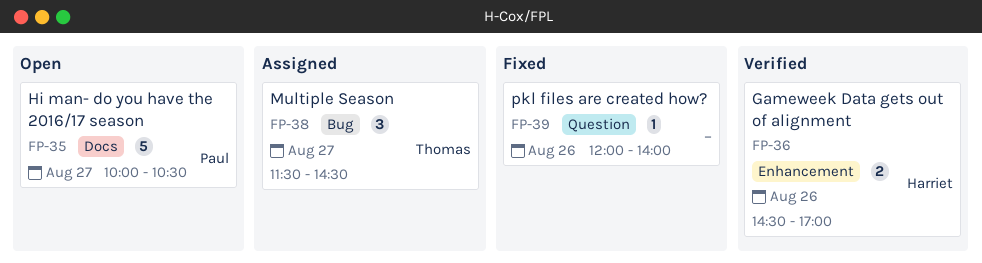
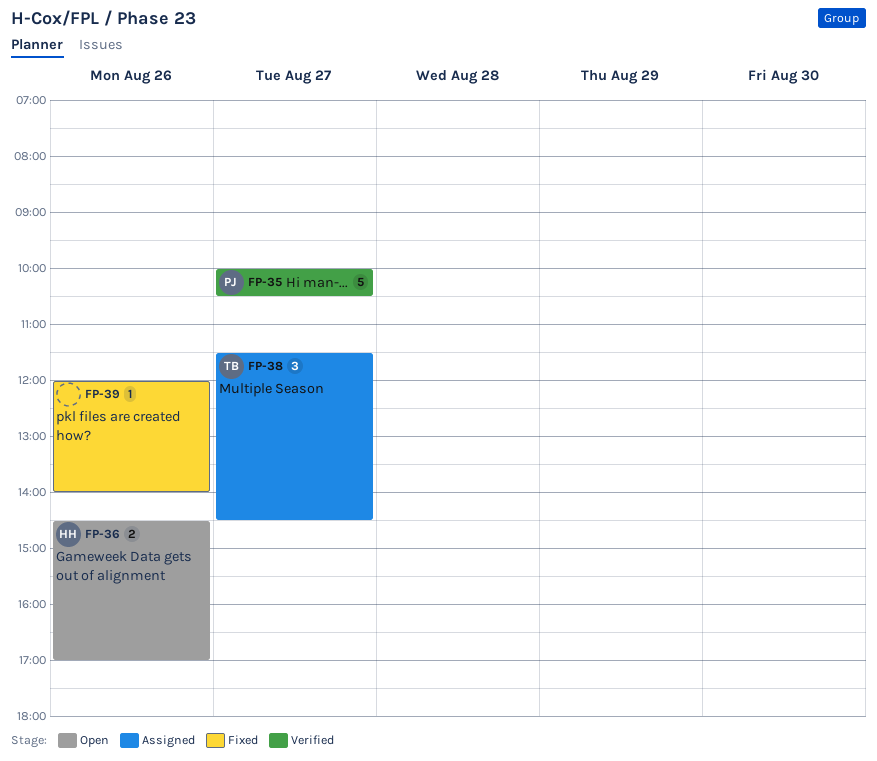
FP-35, status: Open -> Verified
FP-36, status: Verified -> Open

